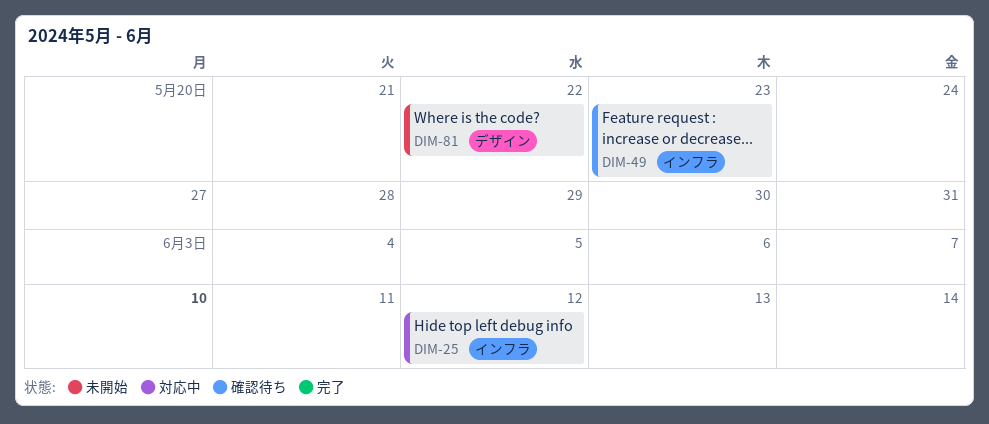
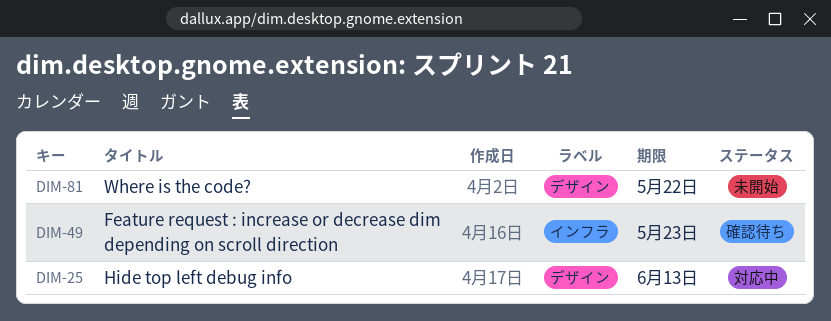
DIM-25, label: インフラ -> デザイン
DIM-25, due: Jun 12 -> Jun 13

